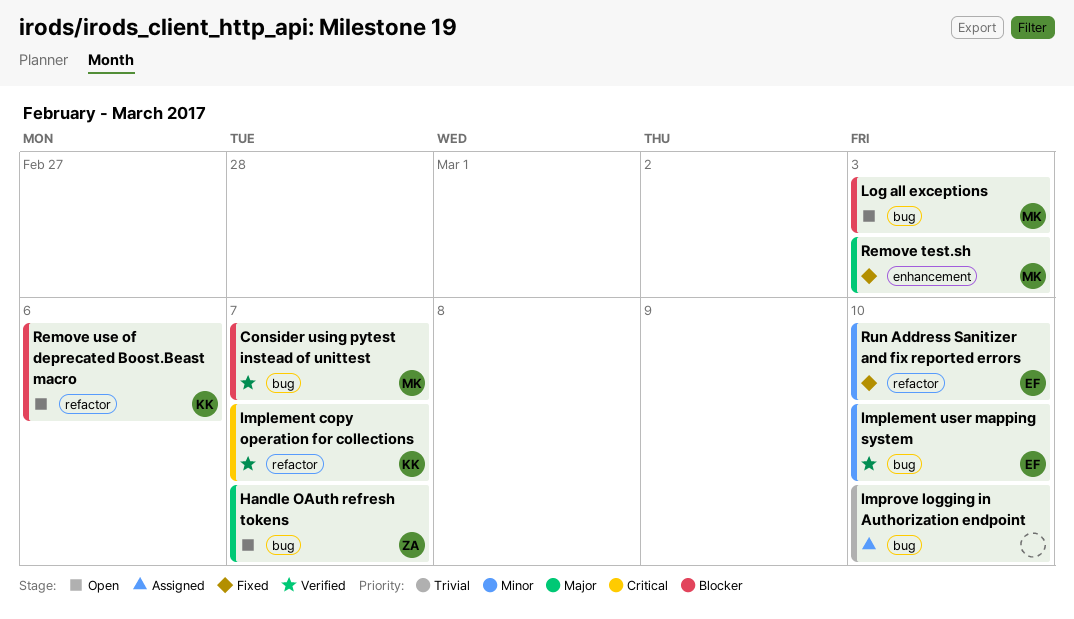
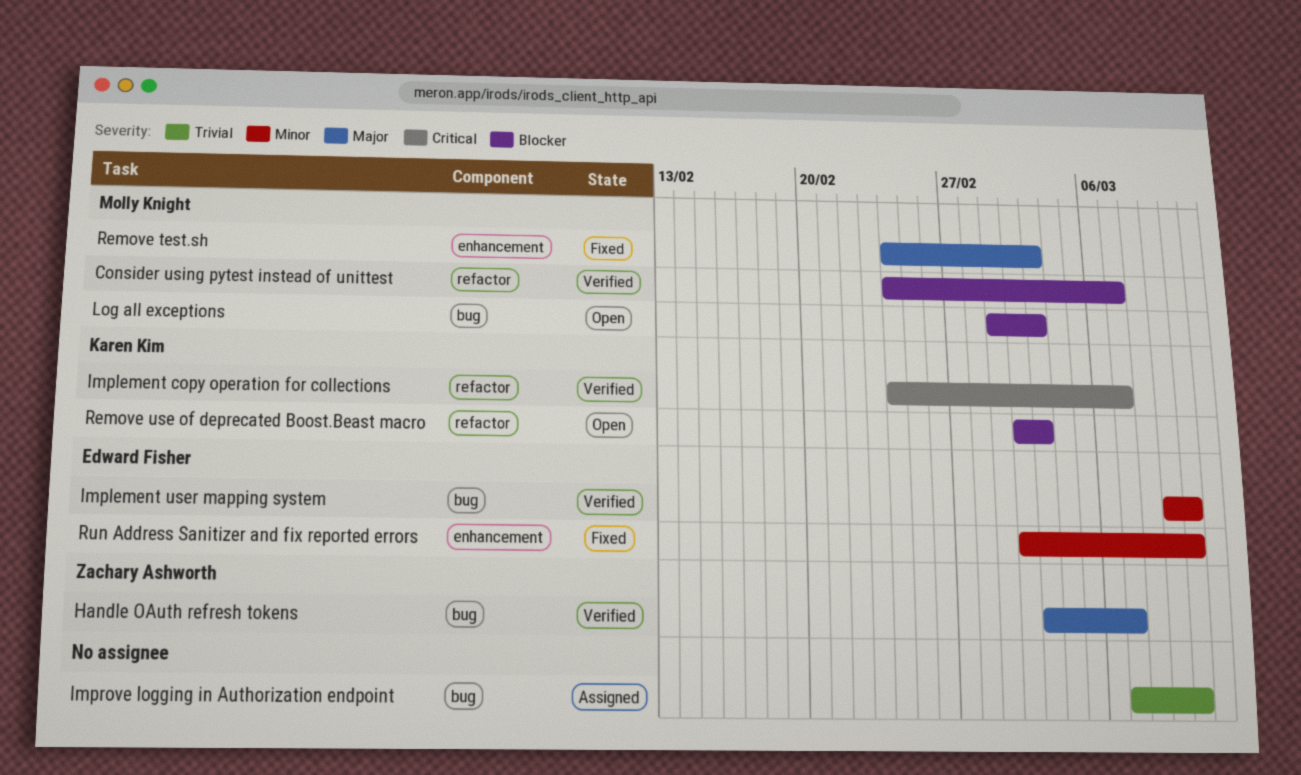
Consider using pytest instead of unittest, label: bug -> refactor
Handle OAuth refresh tokens, status: Open -> Verified
Remove use of deprecated Boost.Beast macro, due: Mar 6 -> Mar 3
Run Address Sanitizer and fix reported errors, label: refactor -> enhancement

